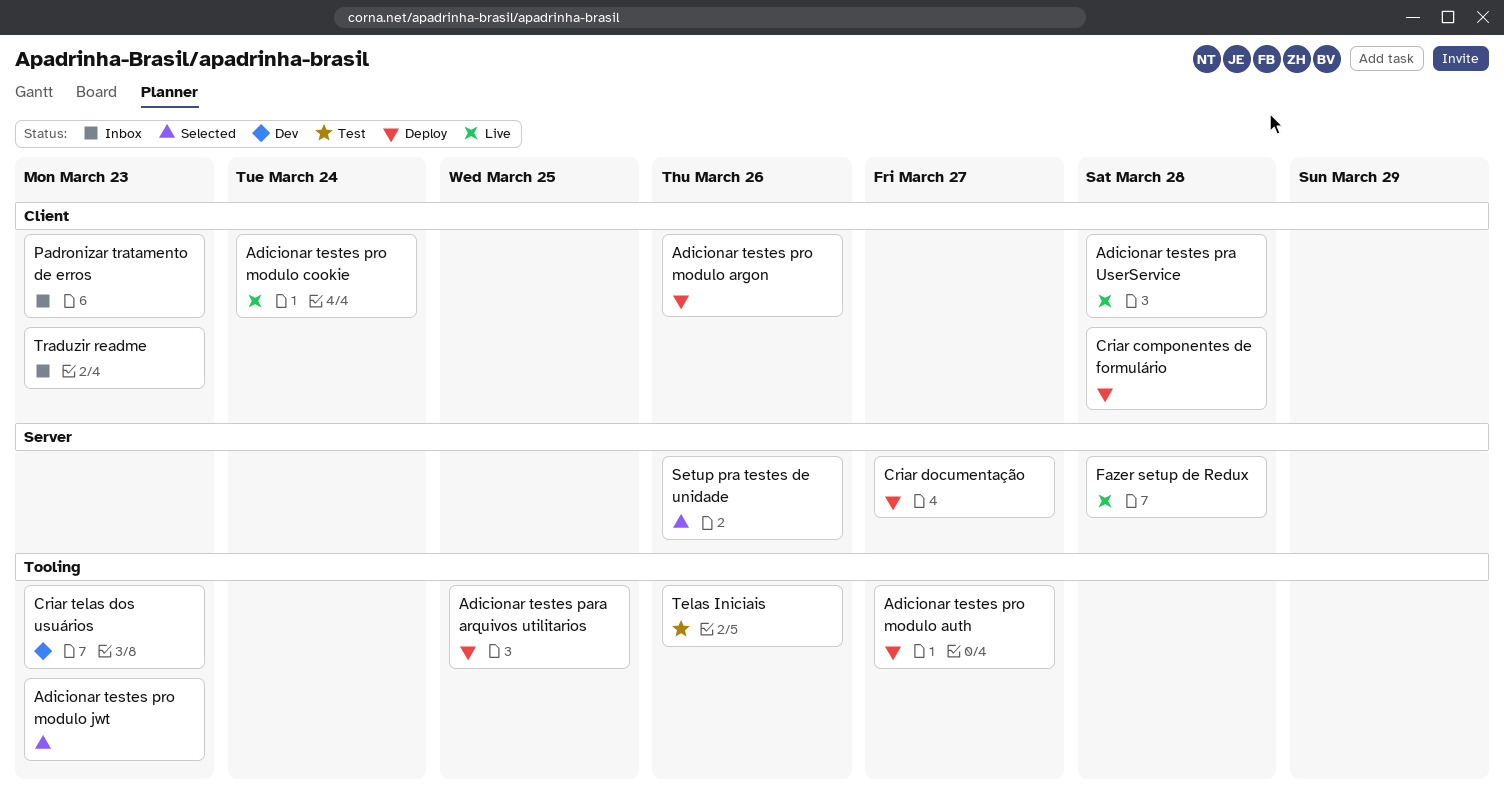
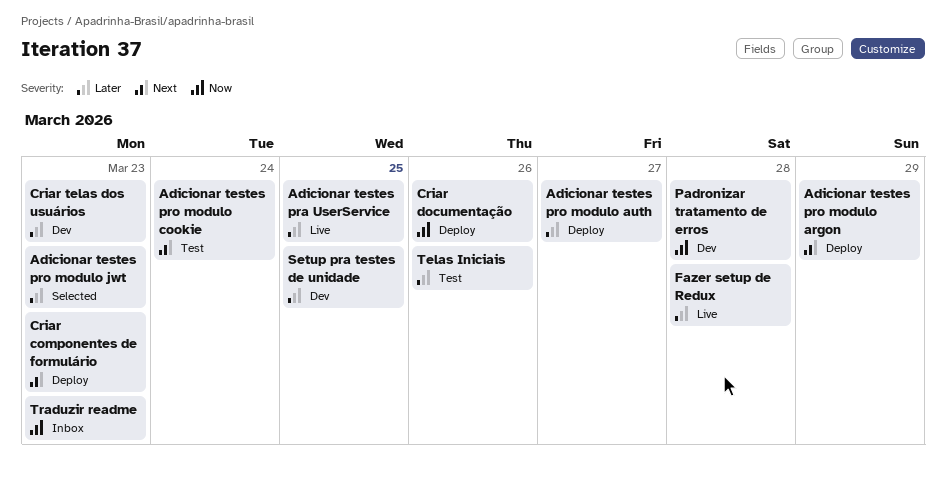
Adicionar testes para arquivos utilitarios: present -> none
Adicionar testes pra UserService, due: Mar 28 -> Mar 25
Adicionar testes pro modulo argon, due: Mar 26 -> Mar 29
Adicionar testes pro modulo cookie, status: Live -> Test
Criar componentes de formulário, due: Mar 28 -> Mar 23
Criar documentação, due: Mar 27 -> Mar 26
Padronizar tratamento de erros, status: Inbox -> Dev
Padronizar tratamento de erros, due: Mar 23 -> Mar 28
Setup pra testes de unidade, status: Selected -> Dev
Setup pra testes de unidade, due: Mar 26 -> Mar 25

